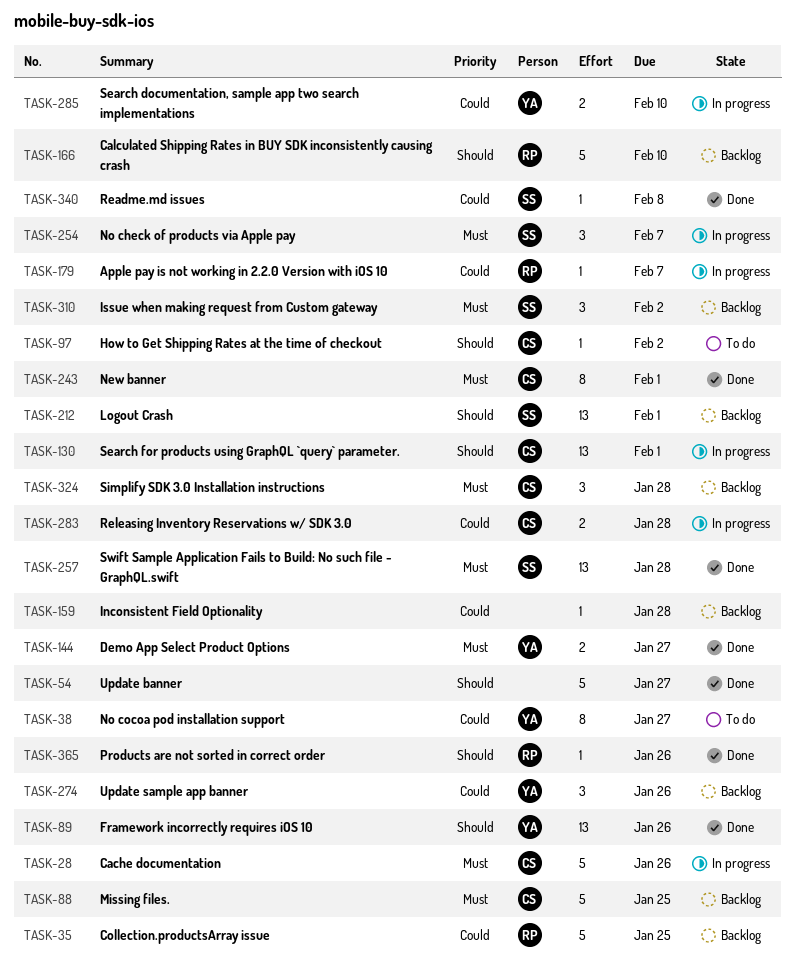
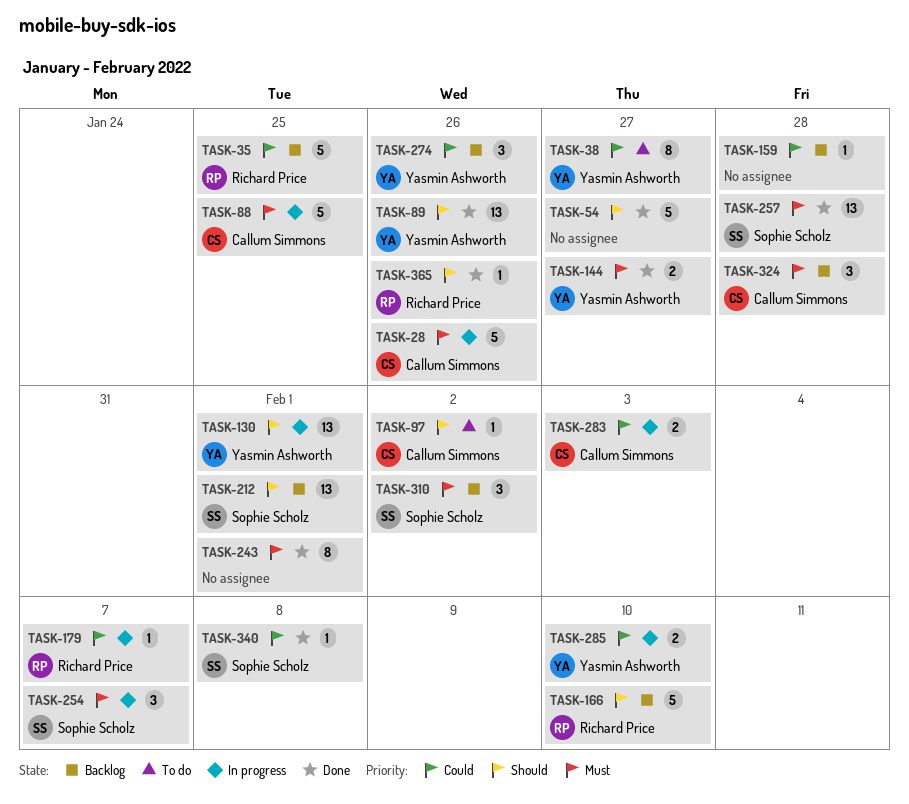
TASK-88, status: Backlog -> In progress
TASK-130, owner: Callum Simmons -> Yasmin Ashworth
TASK-243, owner: Callum Simmons -> none
TASK-283, due: Jan 28 -> Feb 3

